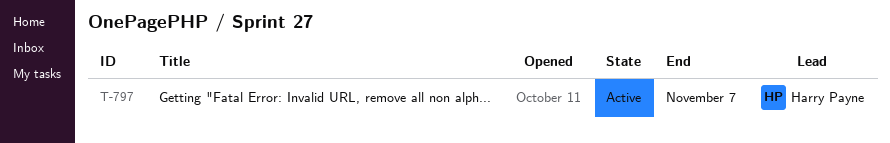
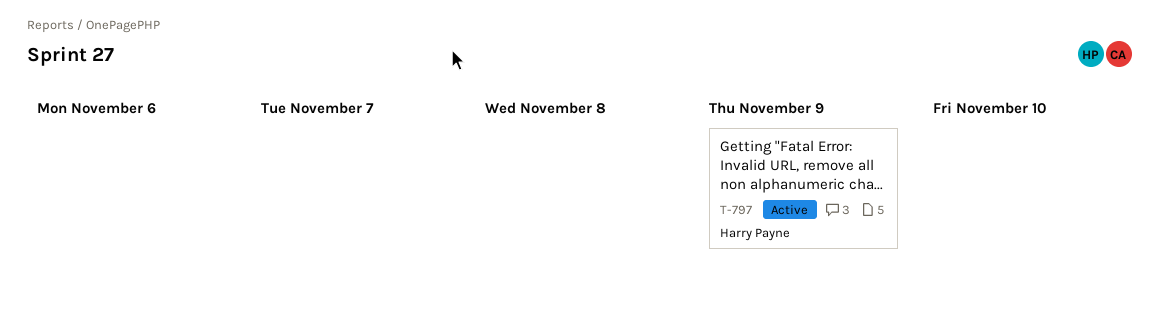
T-797, due: Nov 7 -> Nov 9

